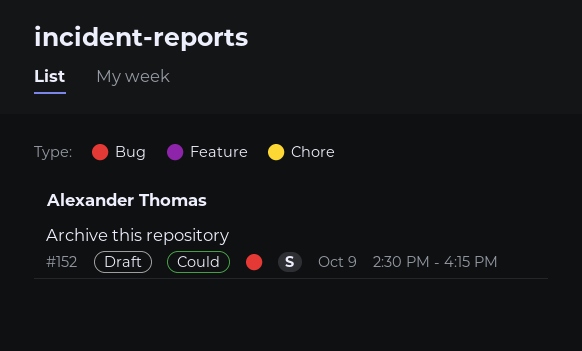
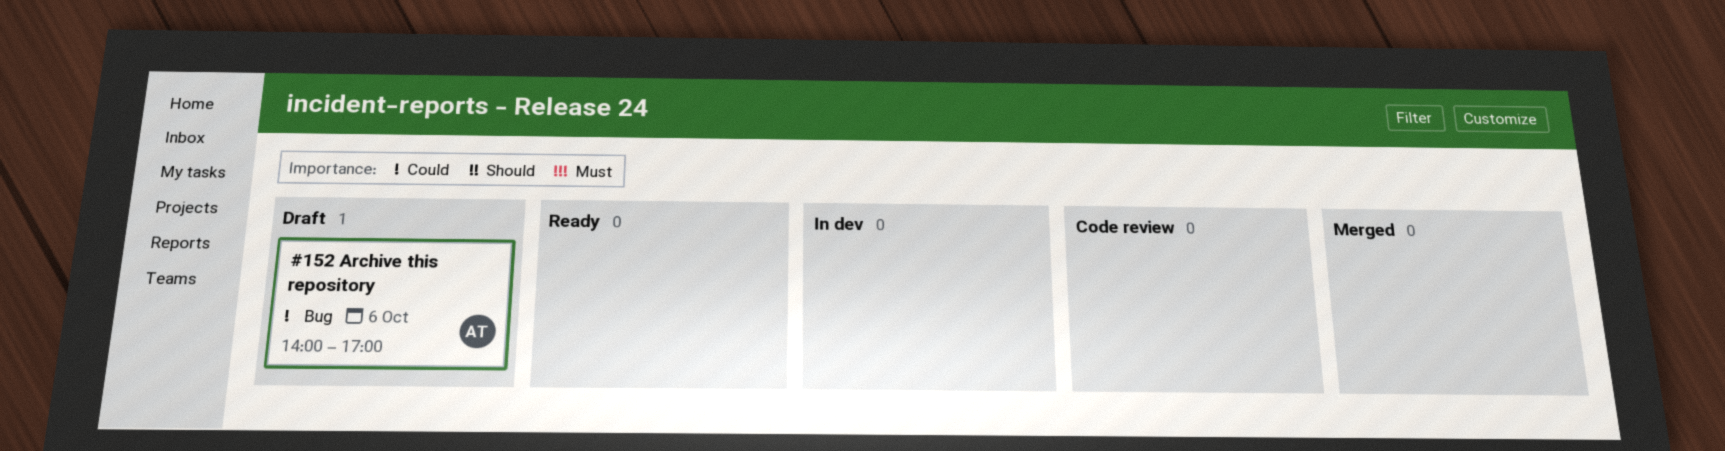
#152, day: Oct 9 -> Oct 6
#152, begins: 14:30 -> 14:00
#152, ends: 16:15 -> 17:00

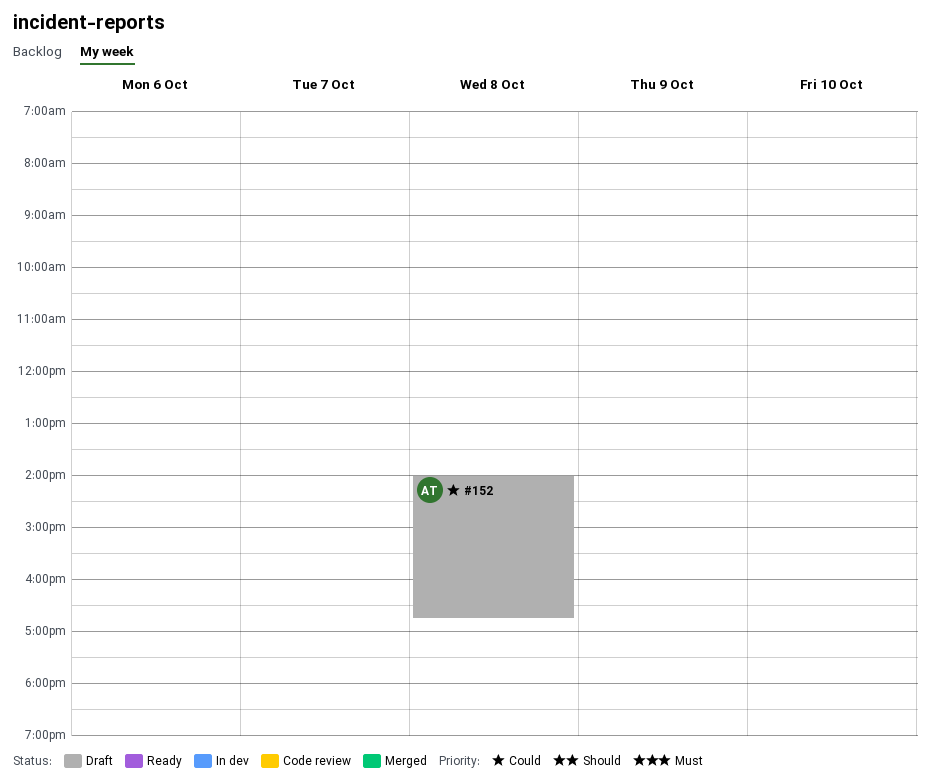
#152, day: Oct 6 -> Oct 8
#152, ends: 17:00 -> 16:45

